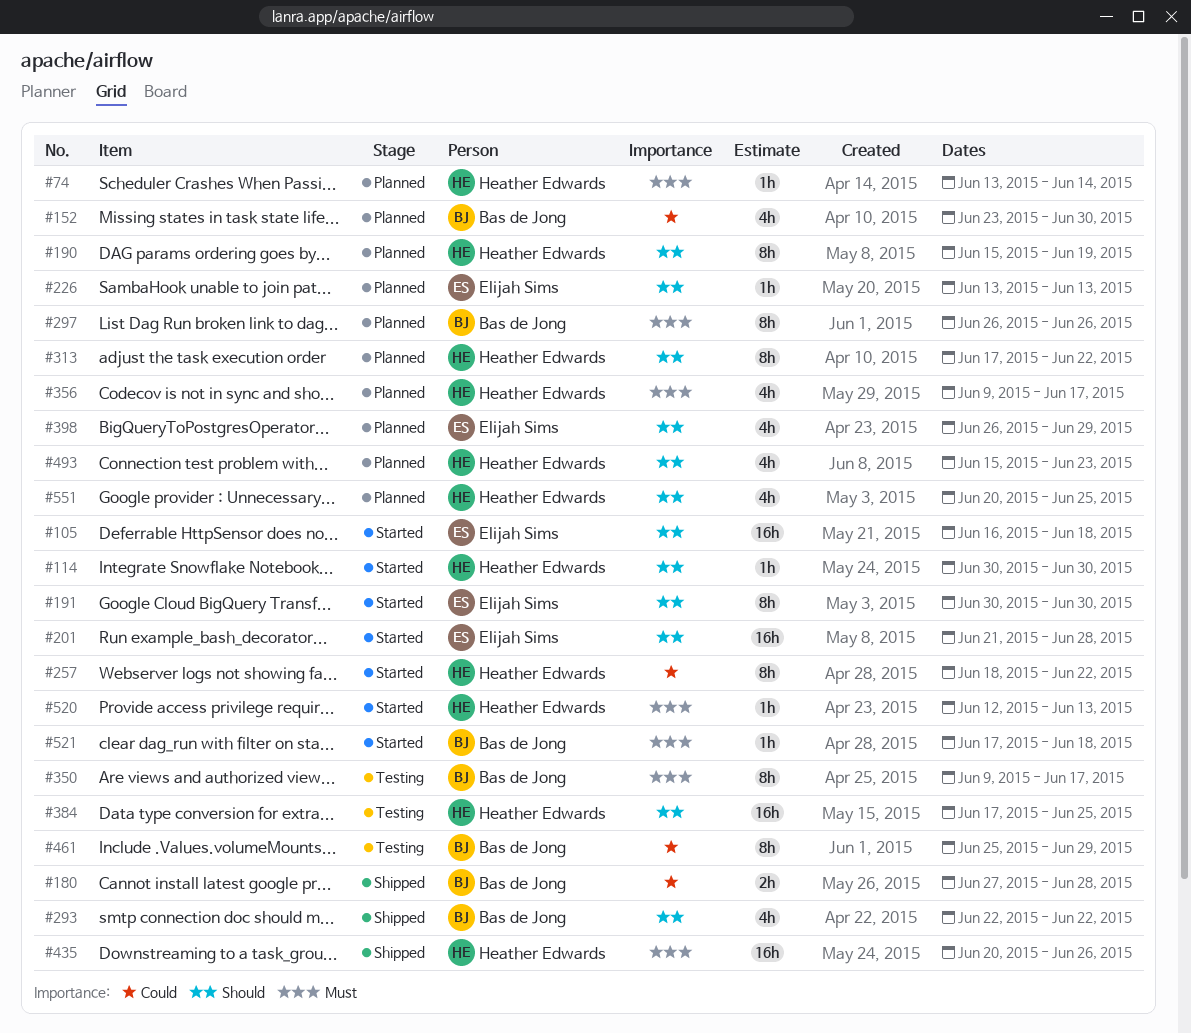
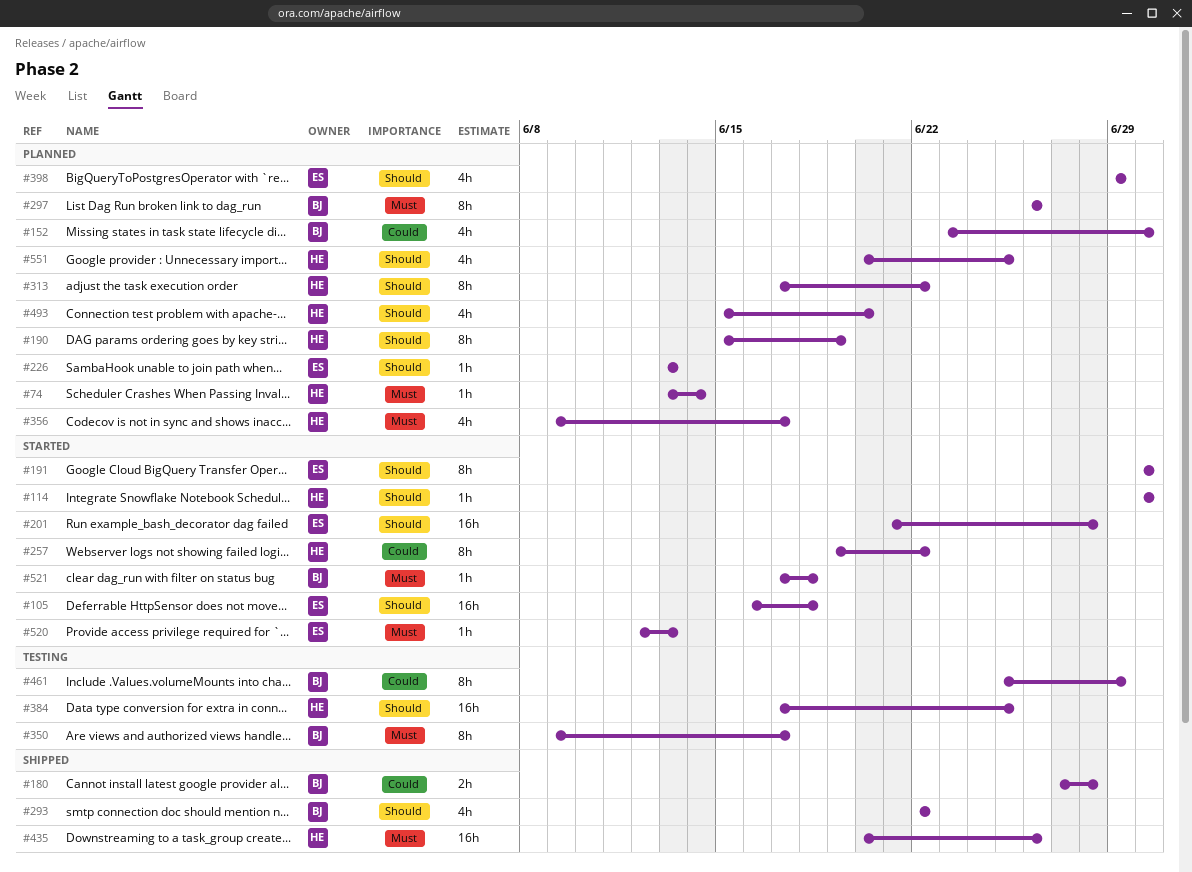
#257, start: Jun 18 -> Jun 19
#398, start: Jun 26 -> Jun 29
#493, due: Jun 23 -> Jun 20
#520, owner: Heather Edwards -> Elijah Sims

